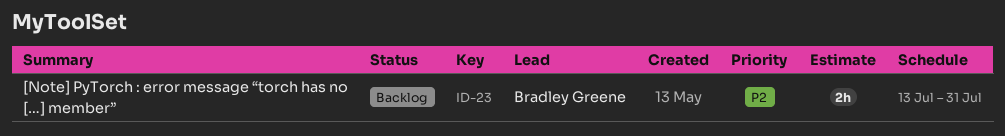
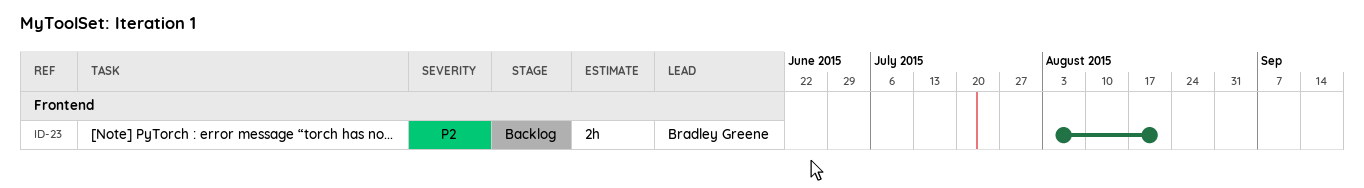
ID-23, start: Jul 13 -> Aug 3
ID-23, due: Jul 31 -> Aug 21

